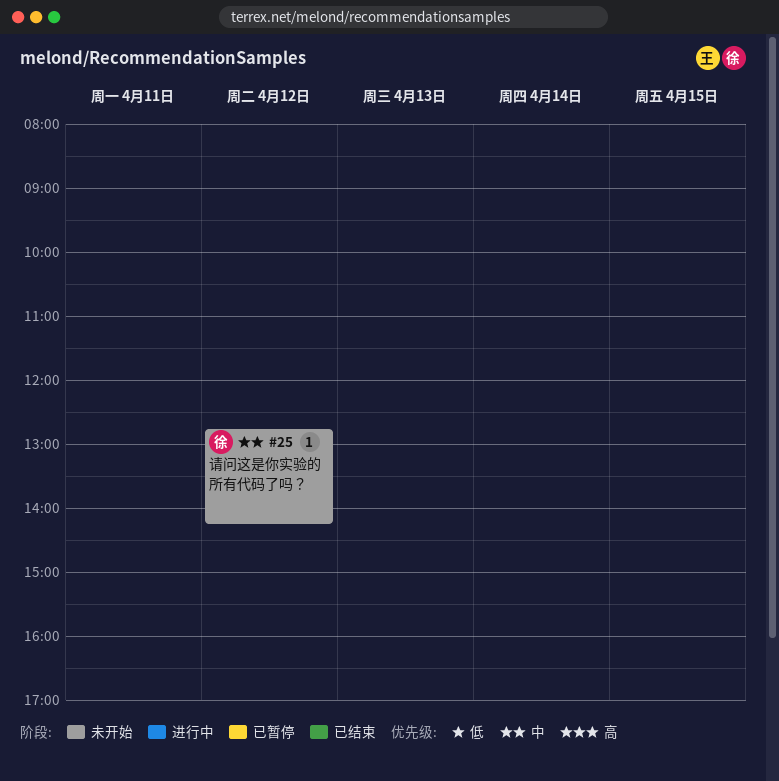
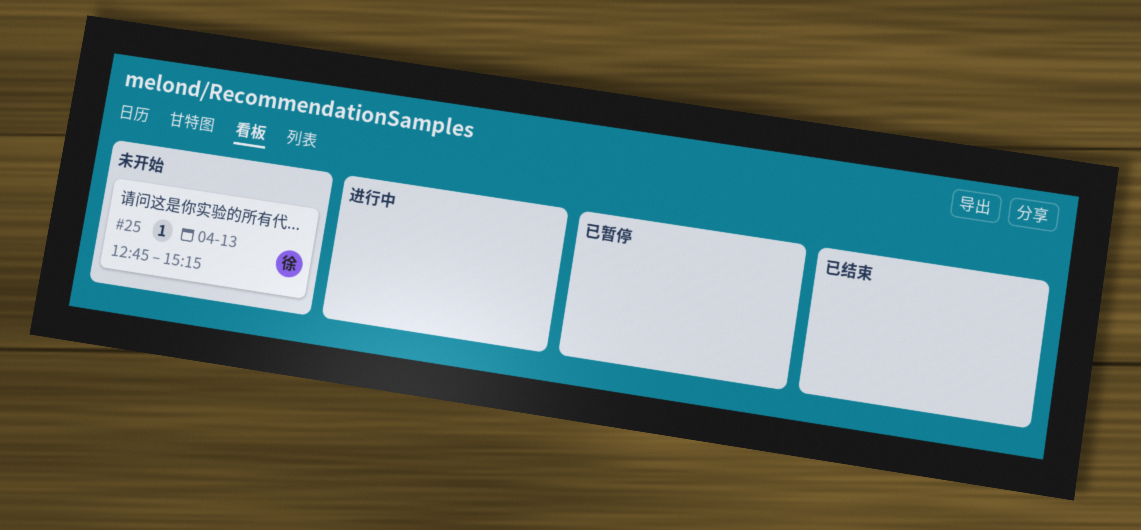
#25, day: Apr 12 -> Apr 13
#25, ends: 14:15 -> 15:15

